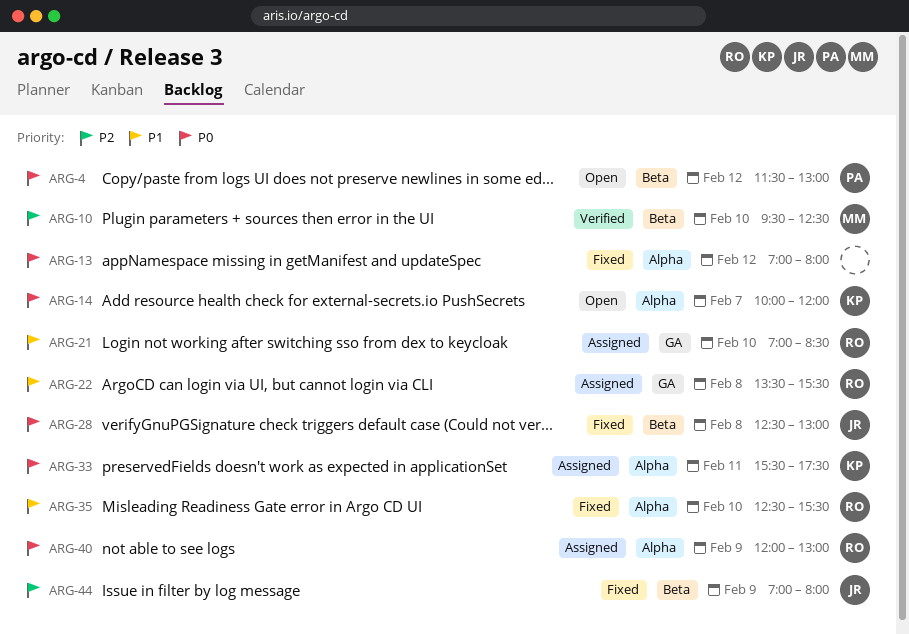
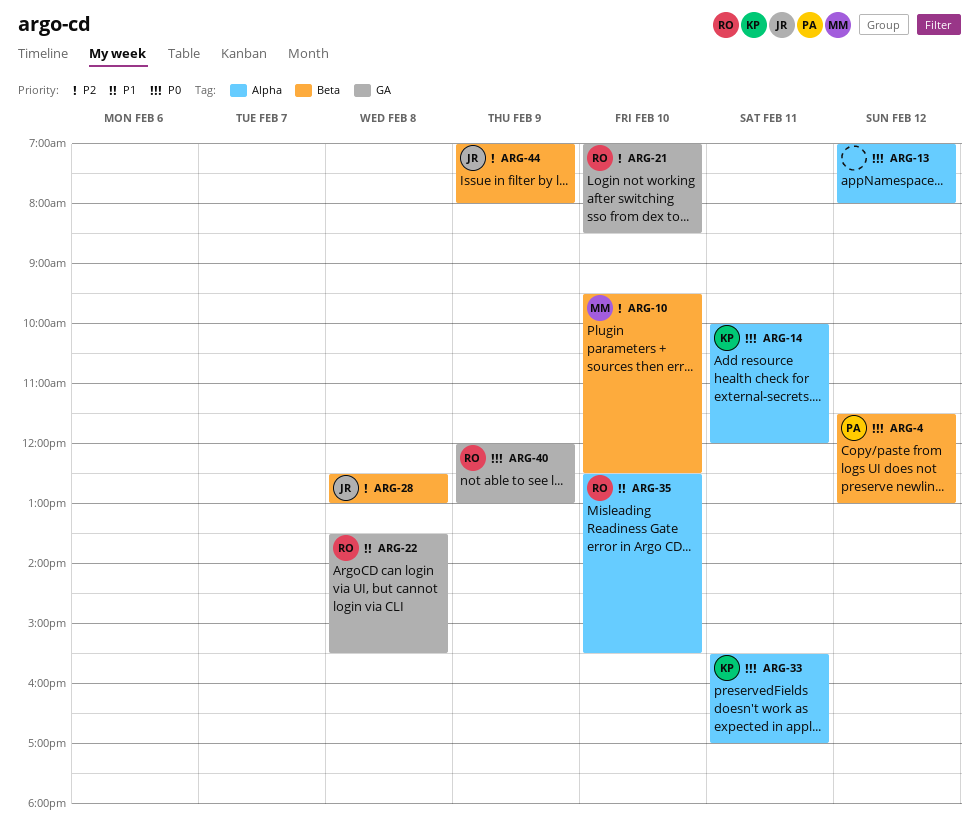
ARG-14, day: Feb 7 -> Feb 11
ARG-21, priority: P1 -> P2
ARG-28, priority: P0 -> P2
ARG-33, ends: 17:30 -> 17:00
ARG-40, label: Alpha -> GA

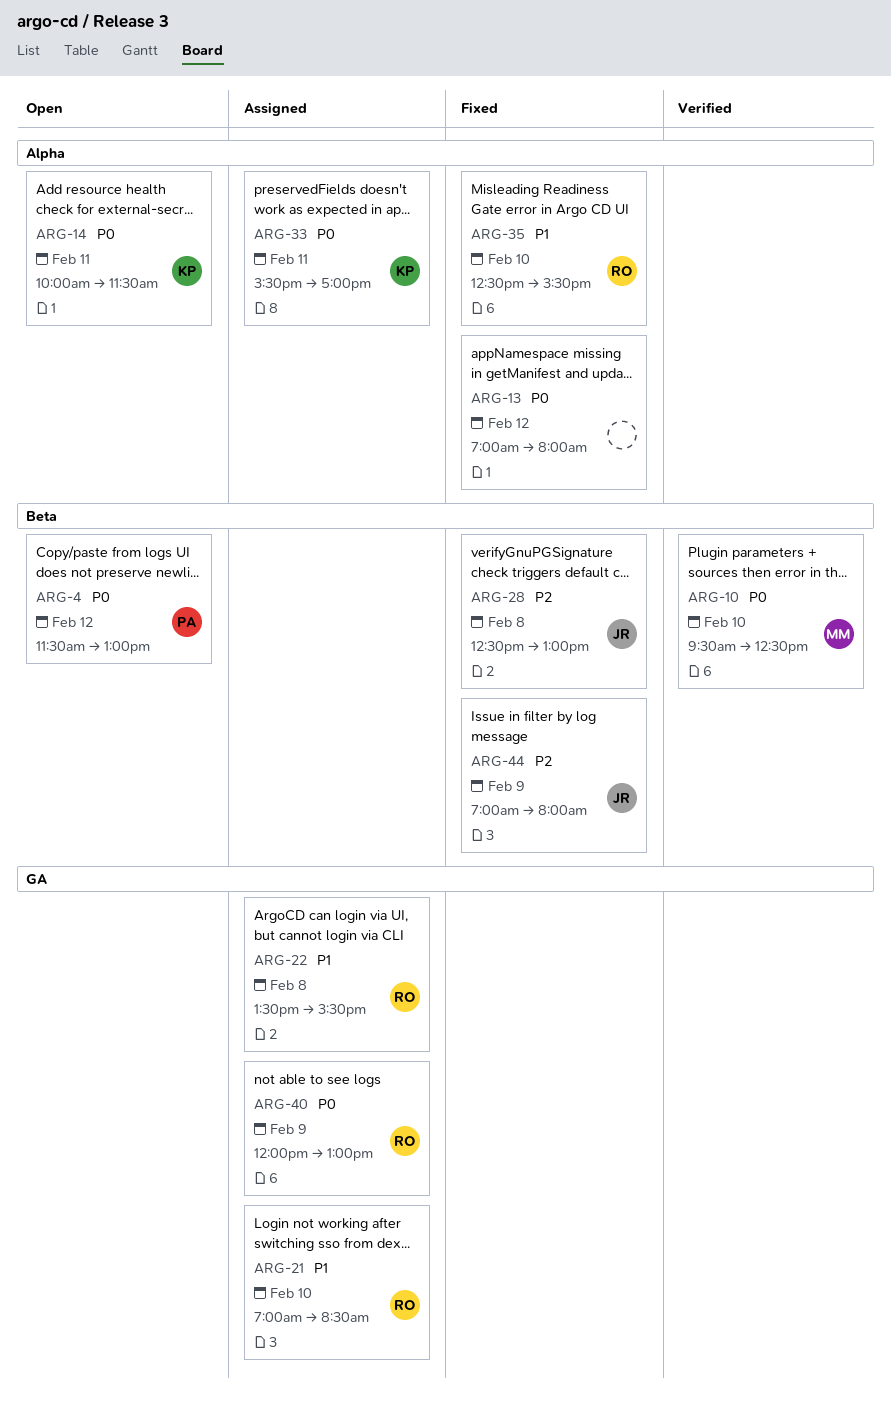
ARG-10, priority: P2 -> P0
ARG-14, ends: 12:00 -> 11:30
ARG-21, priority: P2 -> P1

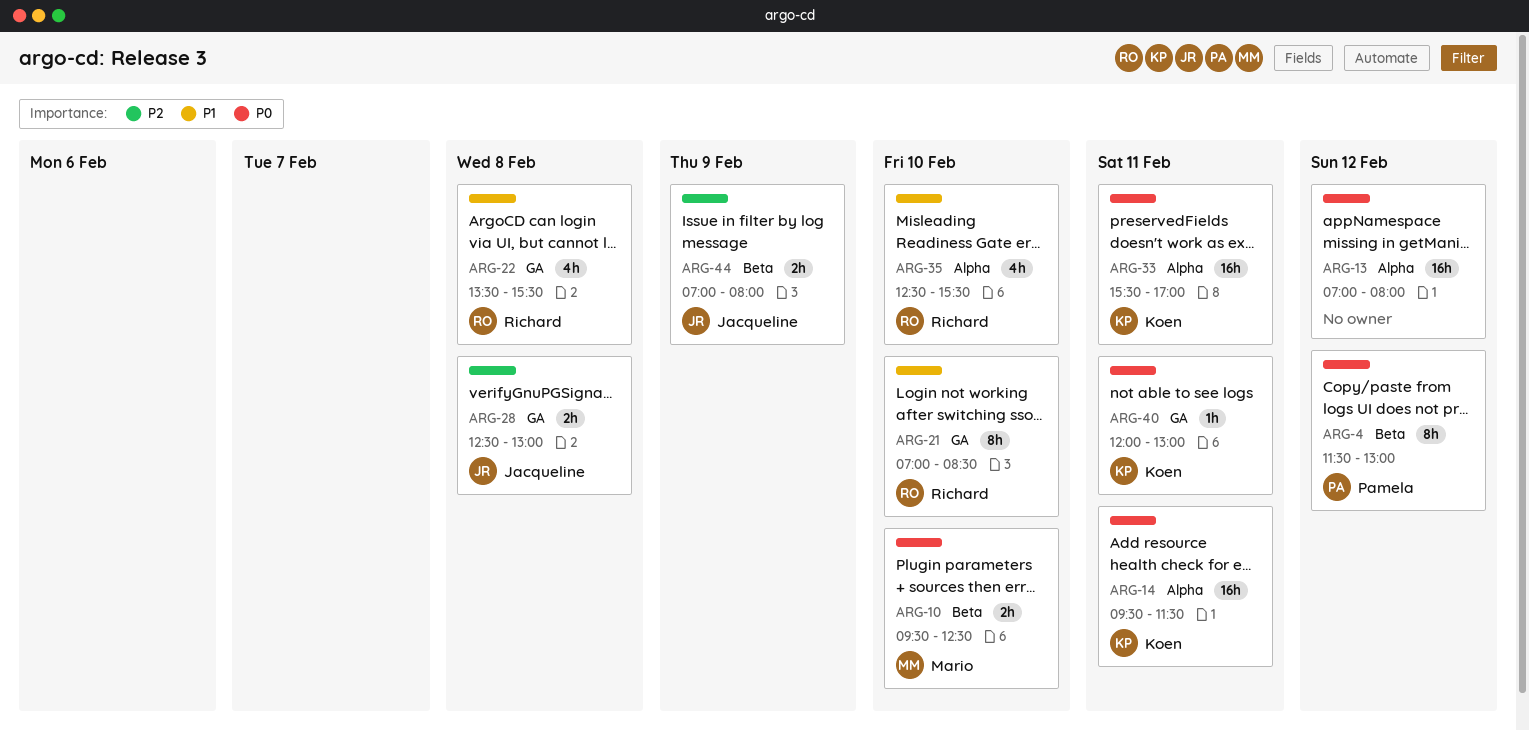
ARG-14, begins: 10:00 -> 09:30
ARG-28, label: Beta -> GA
ARG-40, owner: Richard -> Koen
ARG-40, day: Feb 9 -> Feb 11

